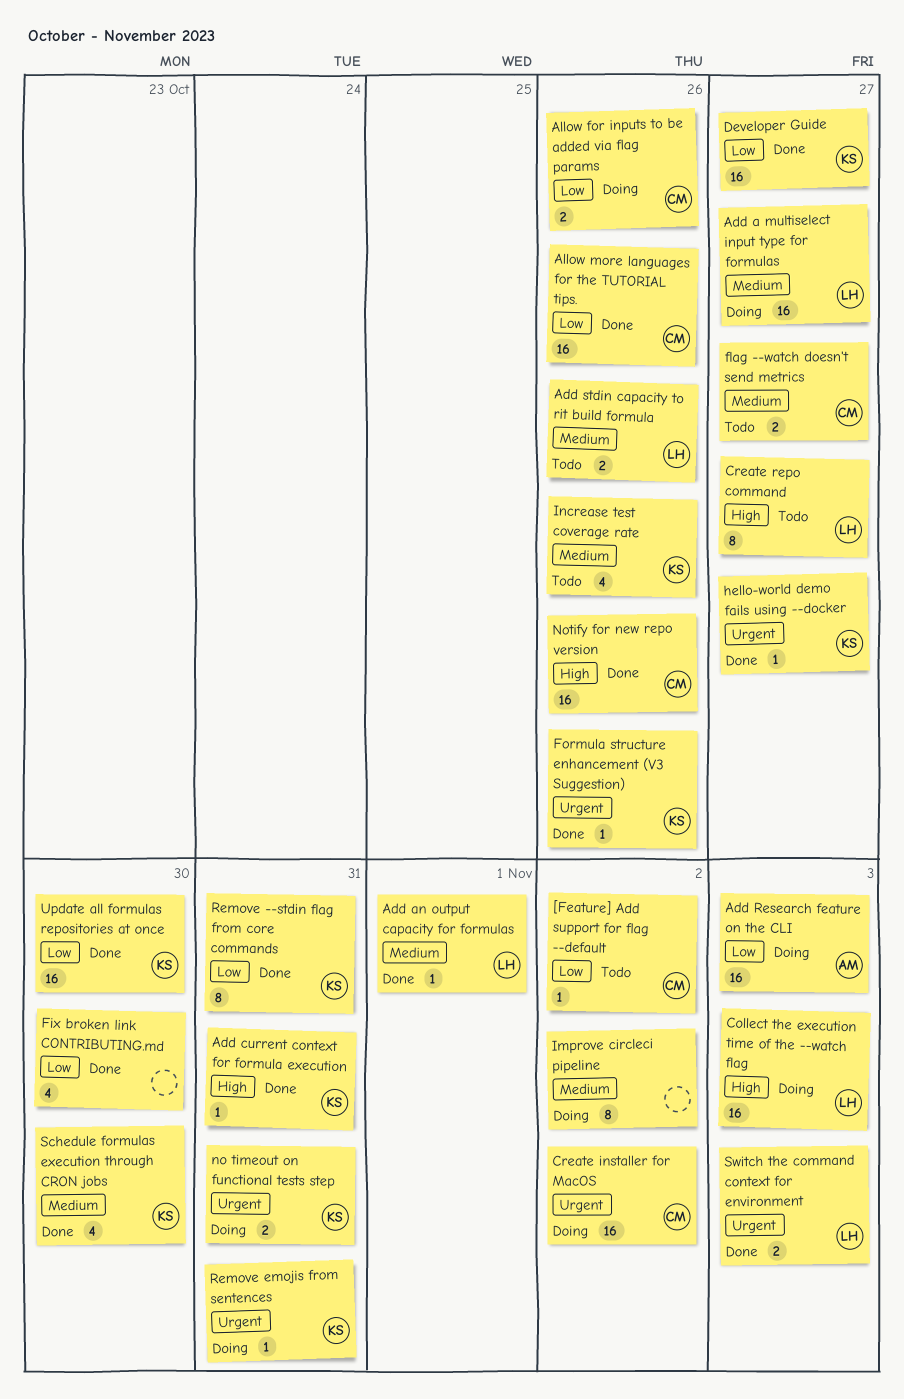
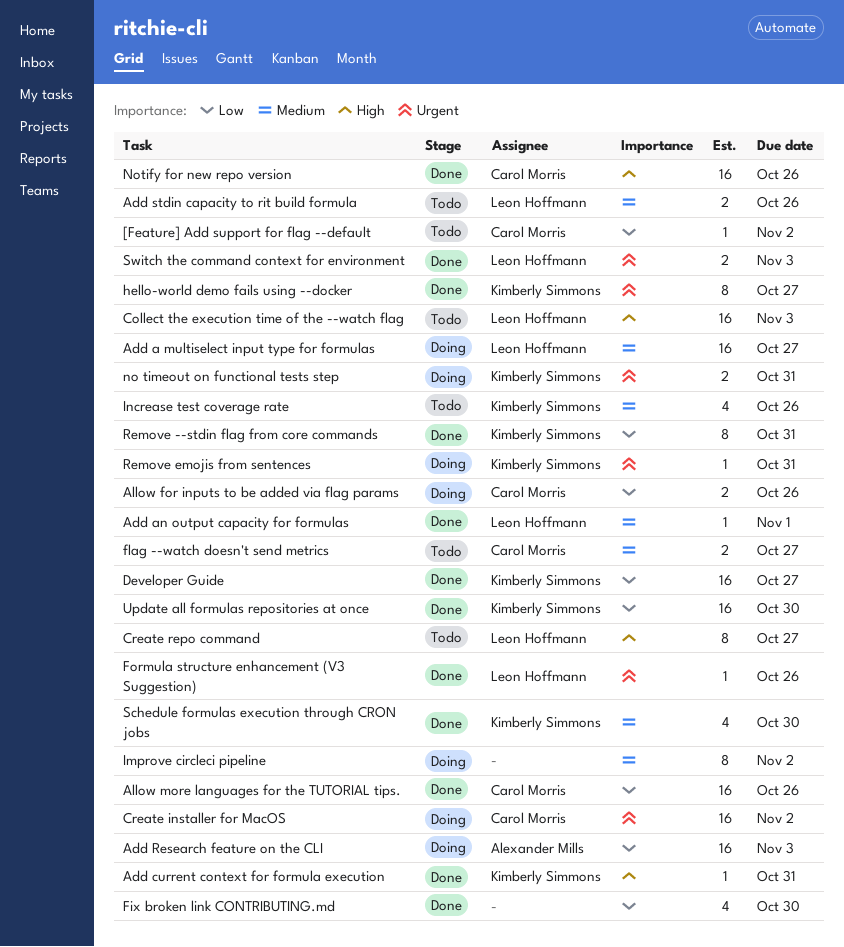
Collect the execution time of the --watch flag, status: Doing -> Todo
Formula structure enhancement (V3 Suggestion), owner: Kimberly Simmons -> Leon Hoffmann
hello-world demo fails using --docker, estimate: 1 -> 8

